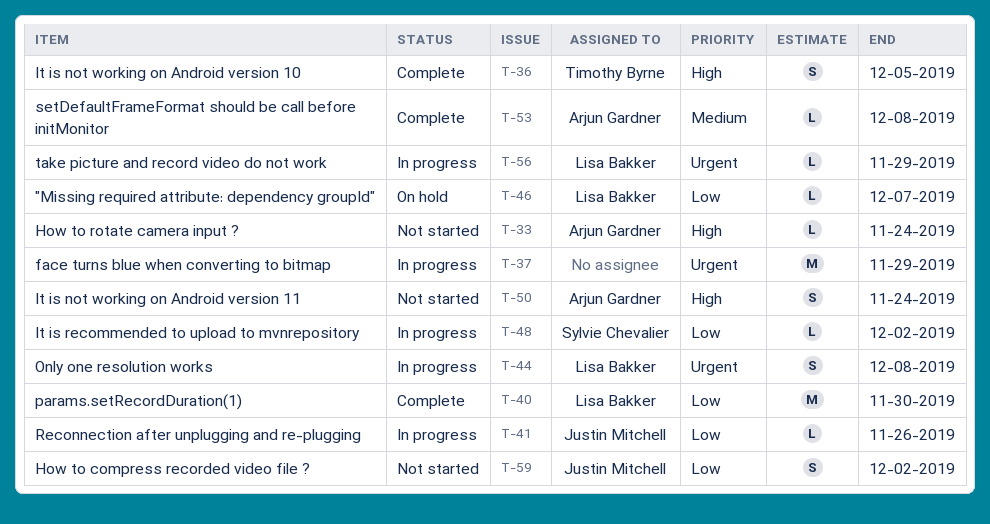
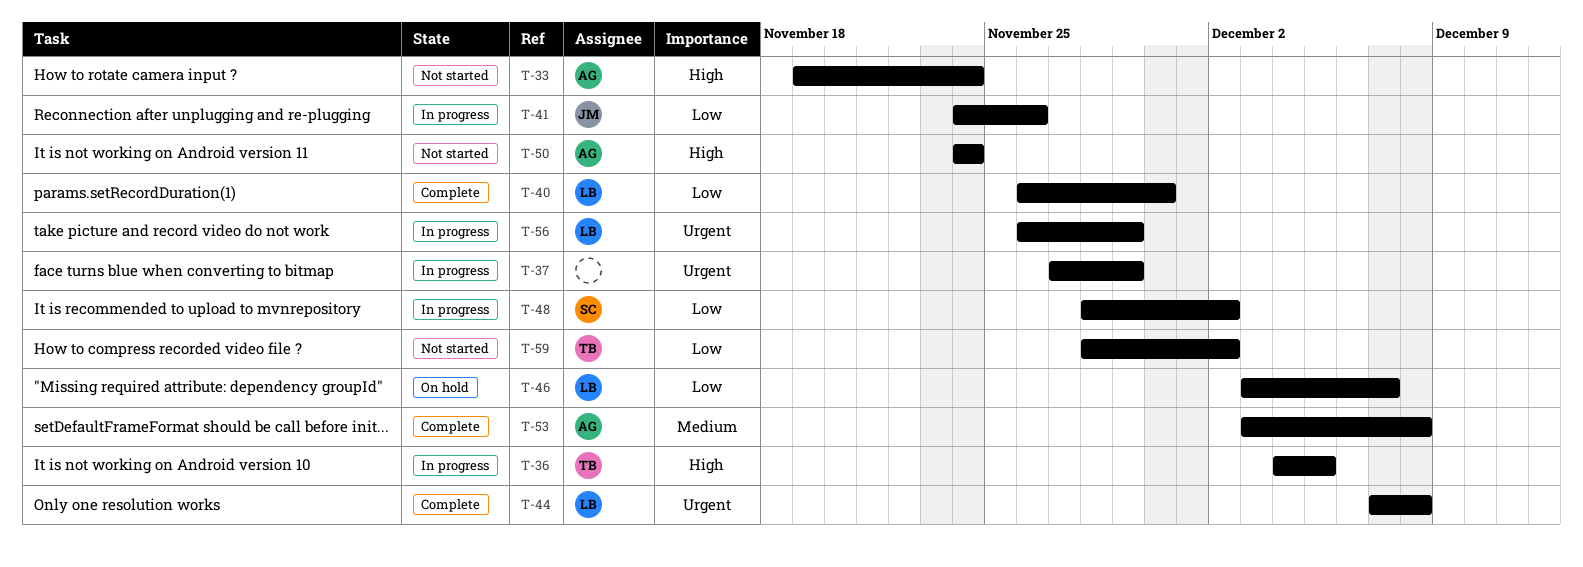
T-36, status: Complete -> In progress
T-44, status: In progress -> Complete
T-59, owner: Justin Mitchell -> Timothy Byrne

